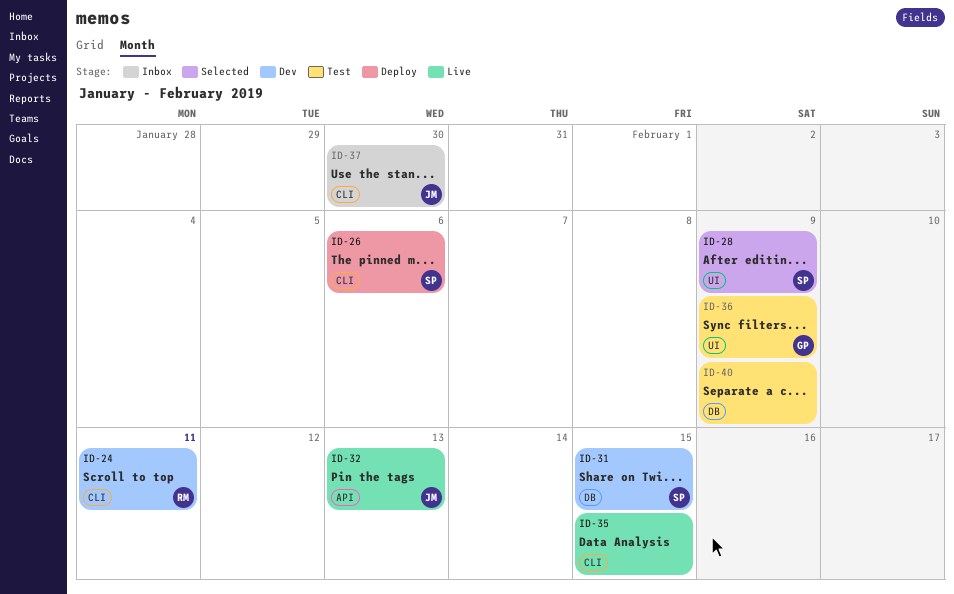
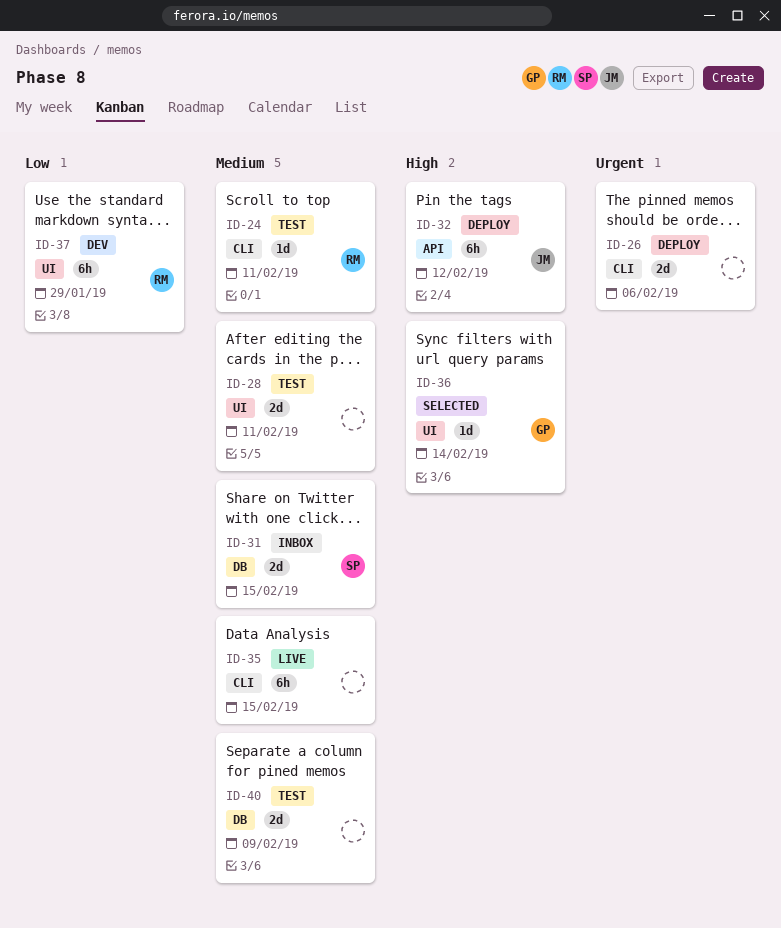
ID-24, status: Dev -> Test
ID-26, owner: SP -> none
ID-28, status: Selected -> Test
ID-28, owner: SP -> none
ID-28, due: Feb 9 -> Feb 11
ID-31, status: Dev -> Inbox
ID-32, status: Live -> Deploy
ID-32, due: Feb 13 -> Feb 12
ID-36, status: Test -> Selected
ID-36, due: Feb 9 -> Feb 14
ID-37, status: Inbox -> Dev
ID-37, owner: JM -> RM
ID-37, label: CLI -> UI
ID-37, due: Jan 30 -> Jan 29

